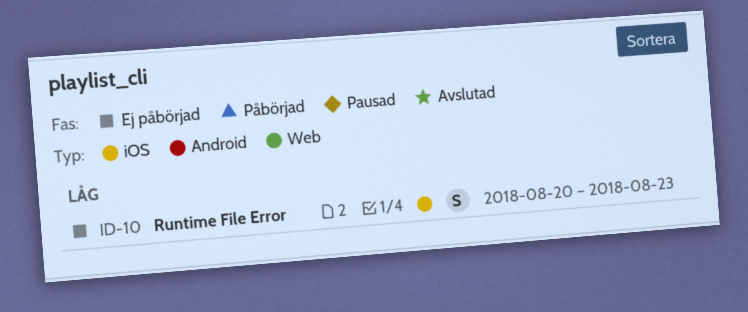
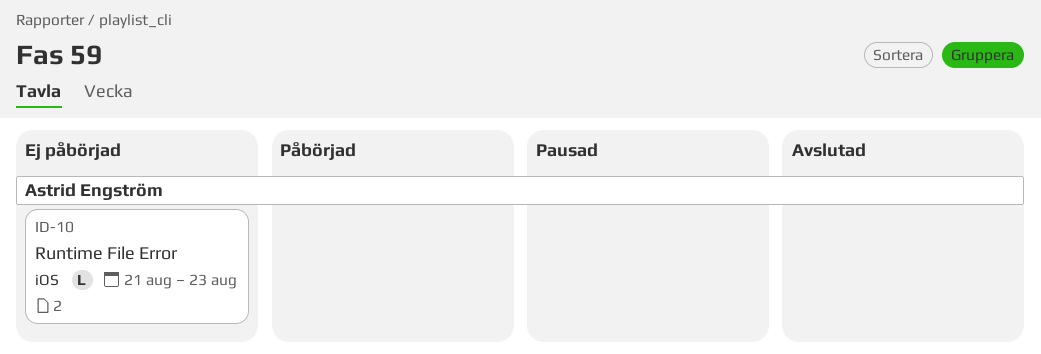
ID-10, estimate: S -> L
ID-10, start: Aug 20 -> Aug 21

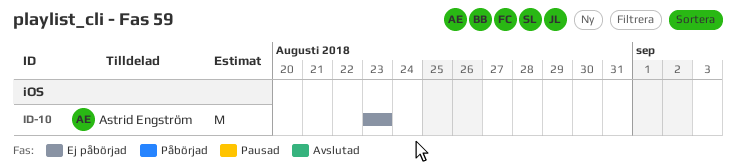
ID-10, estimate: L -> M
ID-10, start: Aug 21 -> Aug 23

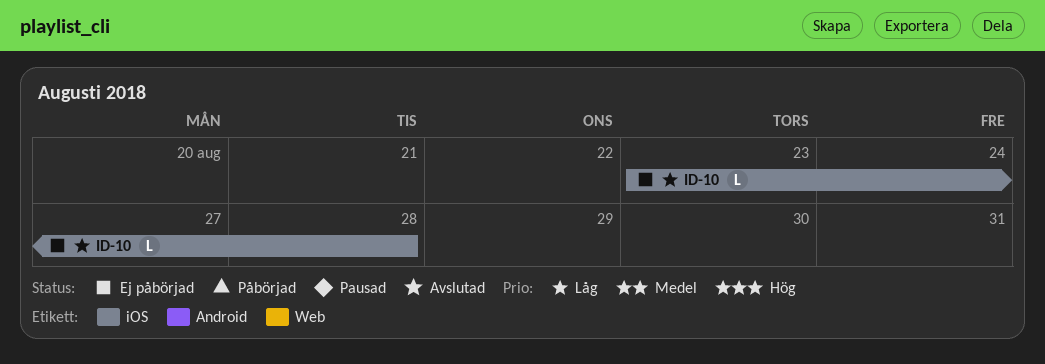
ID-10, estimate: M -> L
ID-10, due: Aug 23 -> Aug 28

